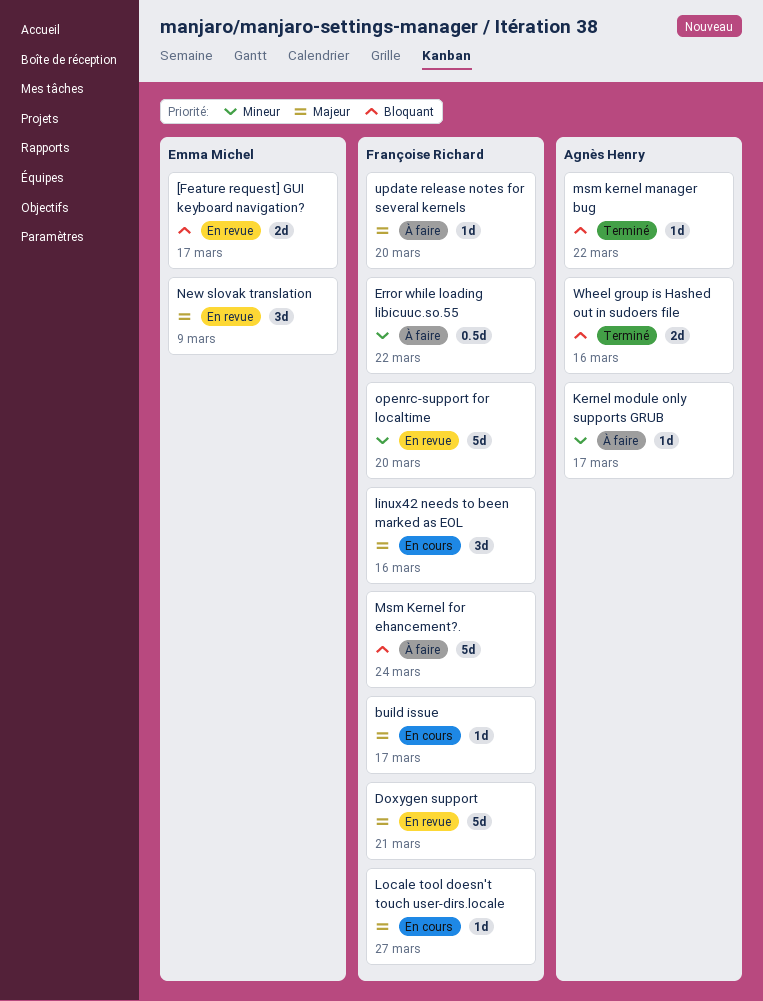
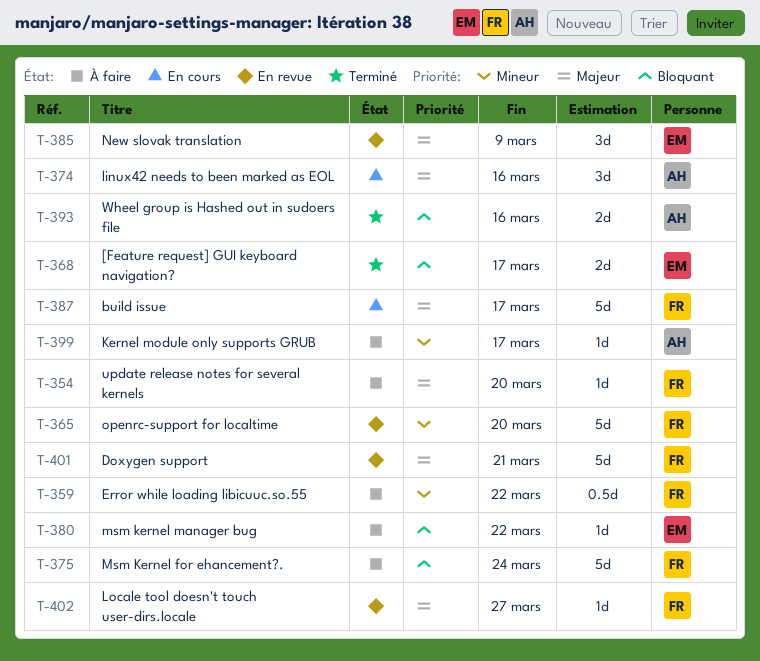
[Feature request] GUI keyboard navigation?, status: En revue -> Terminé
build issue, estimate: 1d -> 5d
linux42 needs to been marked as EOL, owner: Françoise Richard -> Agnès Henry
Locale tool doesn't touch user-dirs.locale, status: En cours -> En revue
msm kernel manager bug, status: Terminé -> À faire
msm kernel manager bug, owner: Agnès Henry -> Emma Michel

